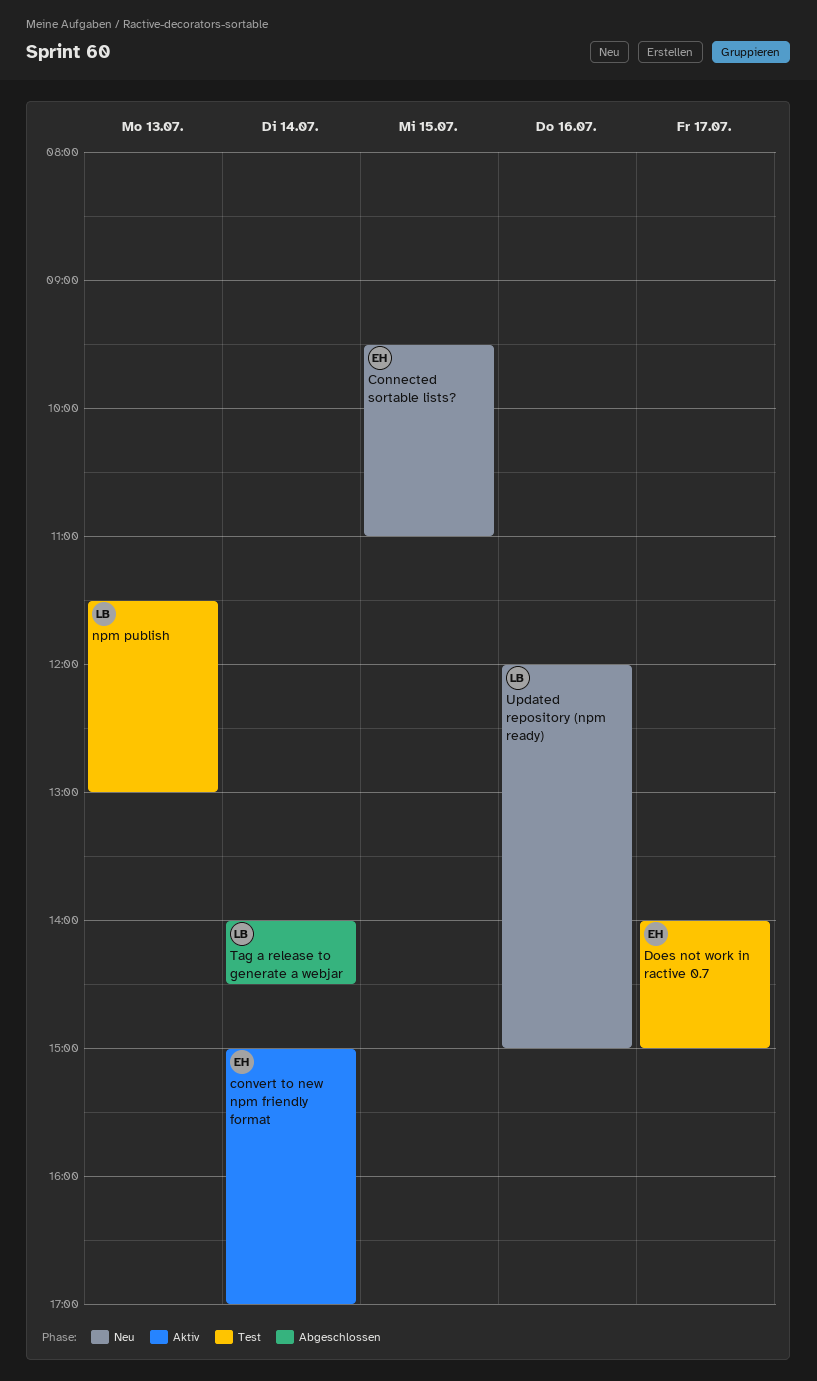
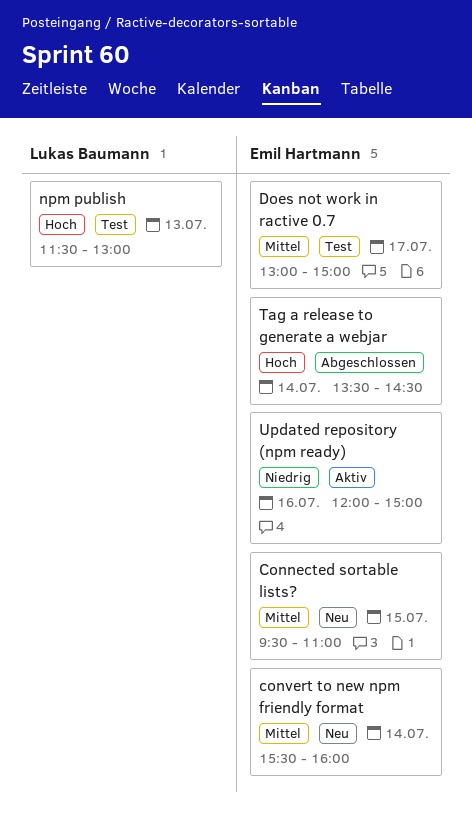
convert to new npm friendly format, status: Aktiv -> Neu
convert to new npm friendly format, begins: 15:00 -> 15:30
convert to new npm friendly format, ends: 17:00 -> 16:00
Does not work in ractive 0.7, begins: 14:00 -> 13:00
Tag a release to generate a webjar, owner: Lukas Baumann -> Emil Hartmann
Tag a release to generate a webjar, begins: 14:00 -> 13:30
Updated repository (npm ready), status: Neu -> Aktiv
Updated repository (npm ready), owner: Lukas Baumann -> Emil Hartmann

